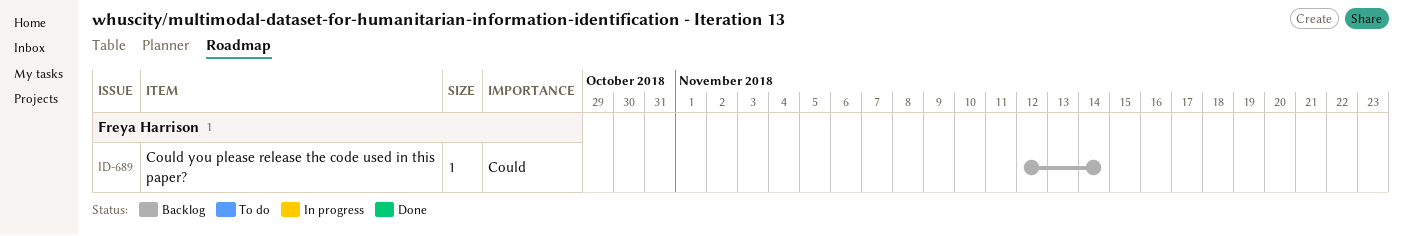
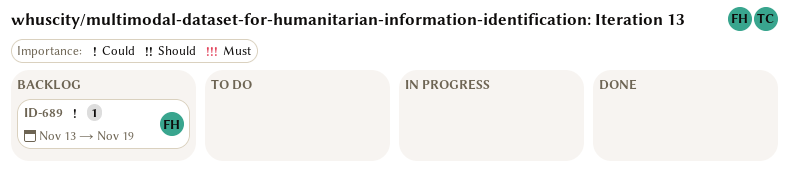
ID-689, start: Nov 12 -> Nov 13
ID-689, due: Nov 14 -> Nov 19

